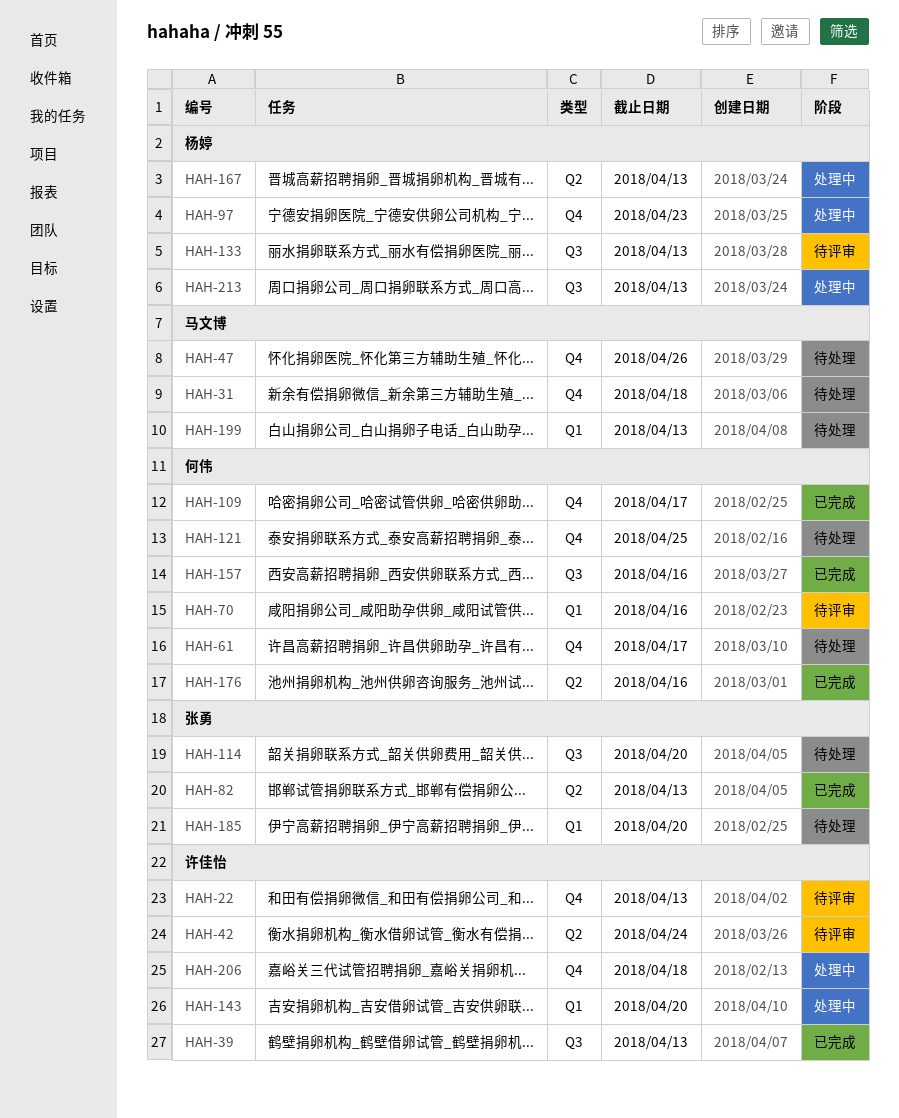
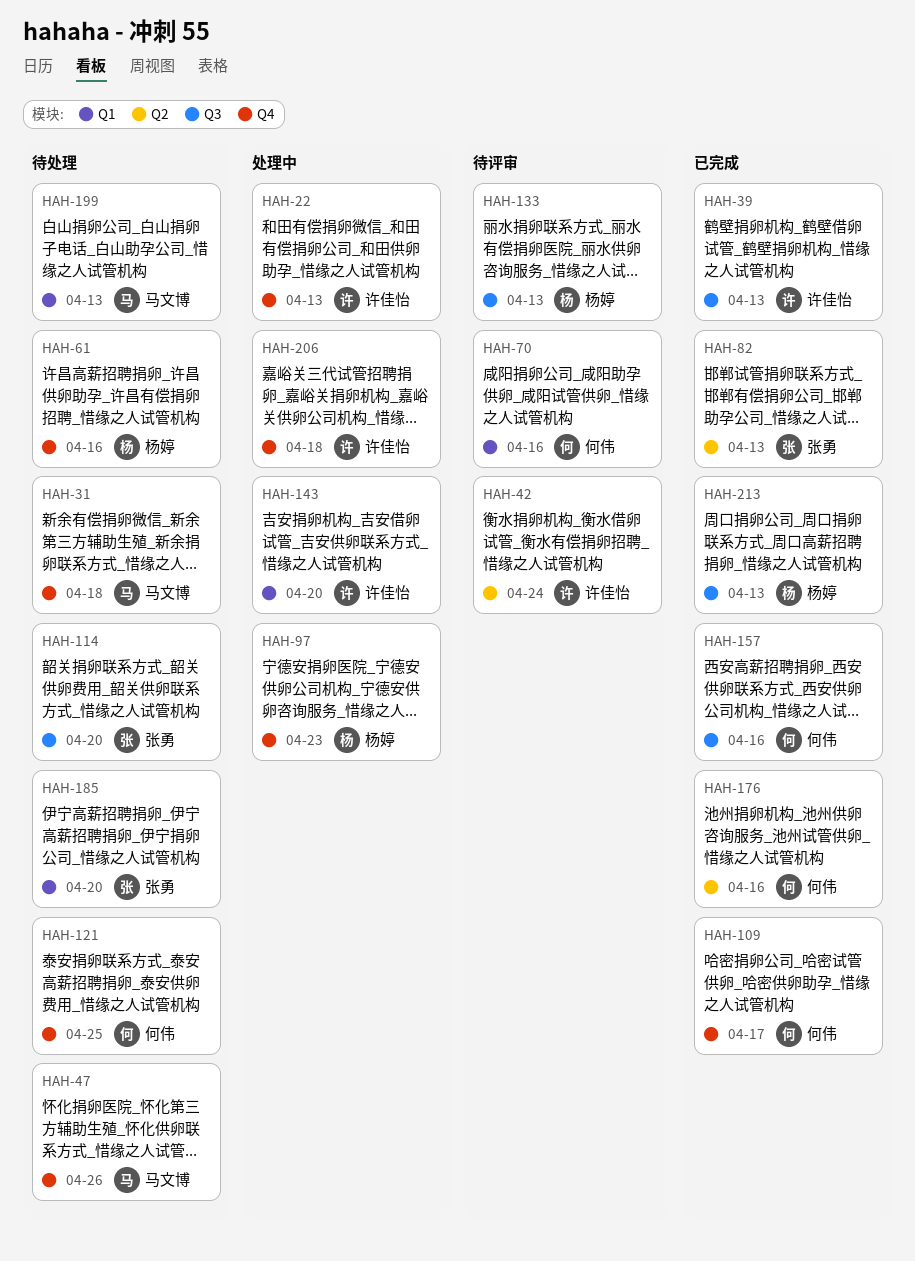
HAH-22, status: 待评审 -> 处理中
HAH-61, owner: 何伟 -> 杨婷
HAH-61, due: Apr 17 -> Apr 16
HAH-167: present -> none
HAH-213, status: 处理中 -> 已完成

